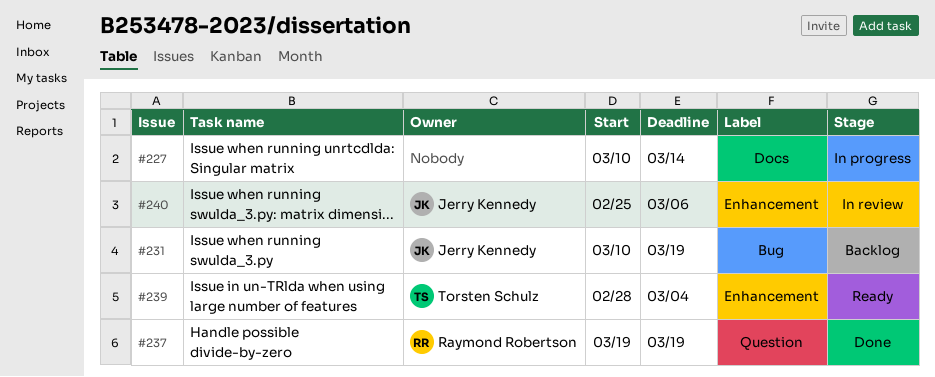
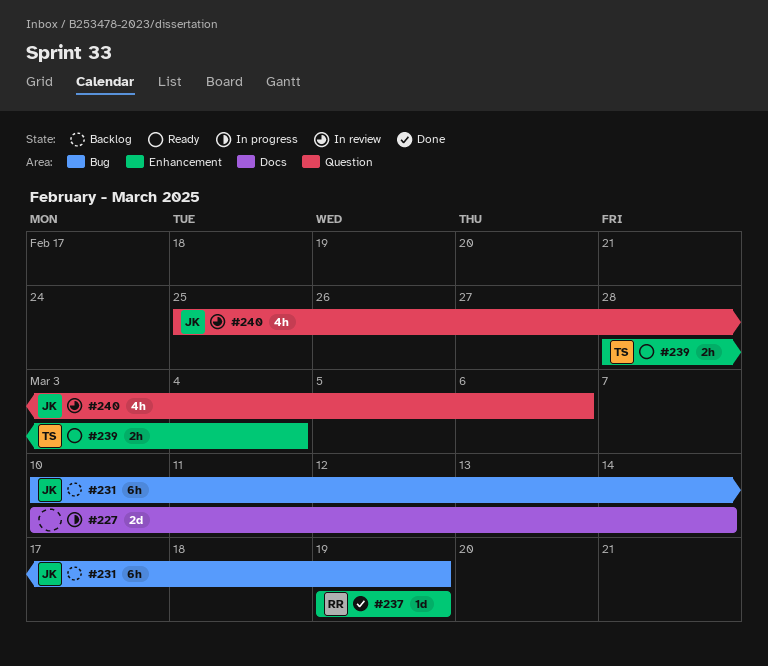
#237, label: Question -> Enhancement
#240, label: Enhancement -> Question

